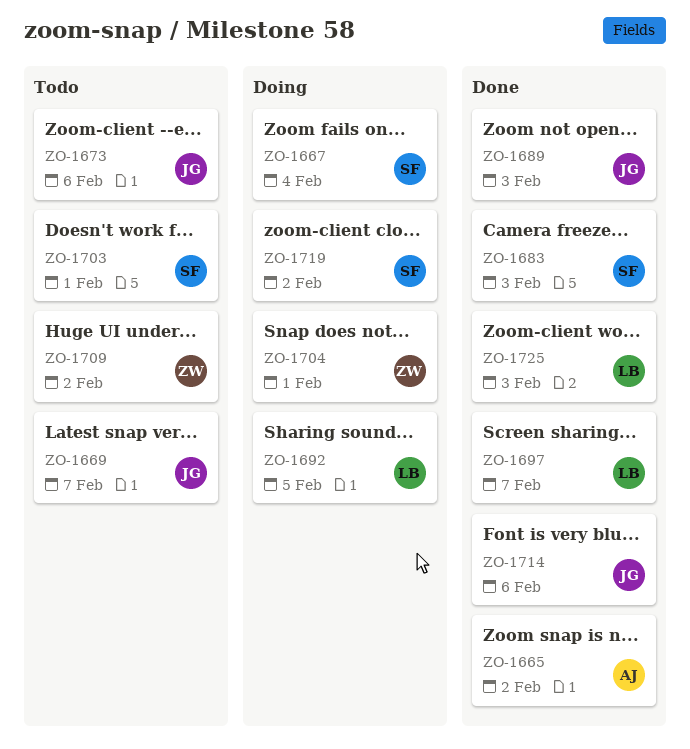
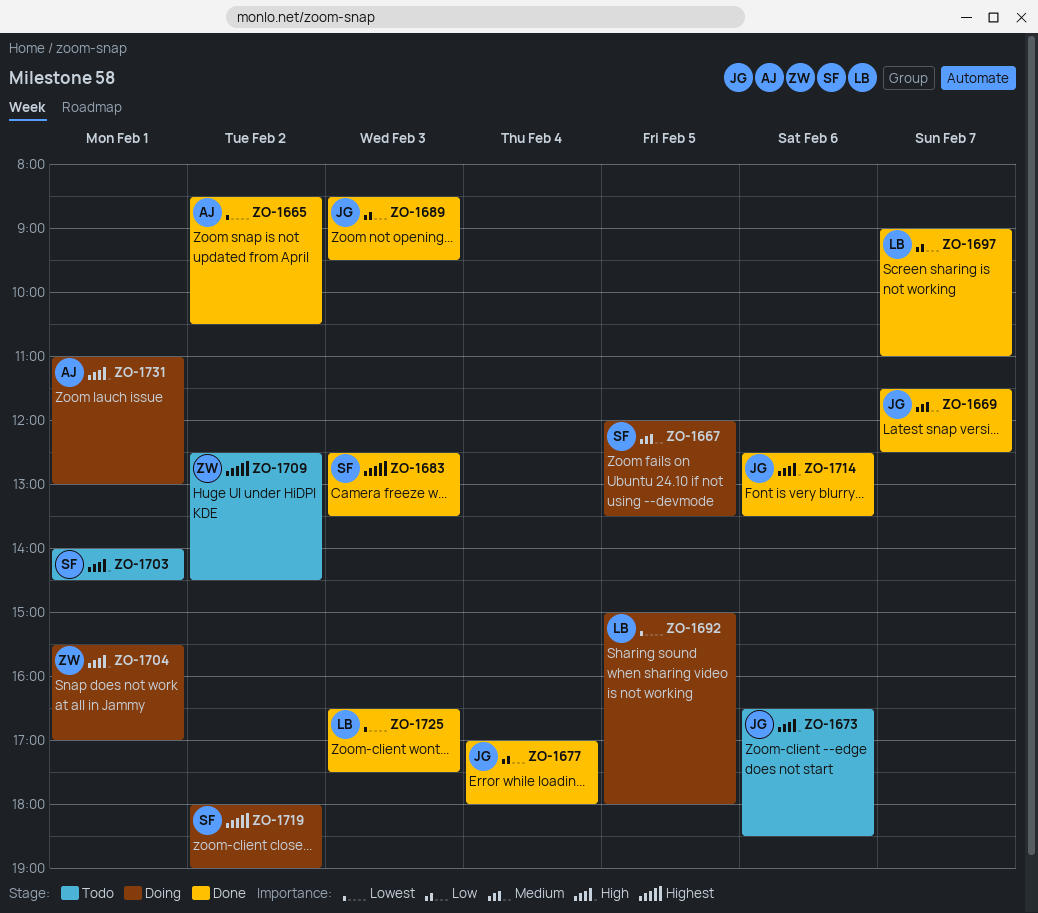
ZO-1667, day: Feb 4 -> Feb 5
ZO-1669, status: Todo -> Done
ZO-1677: none -> present
ZO-1731: none -> present

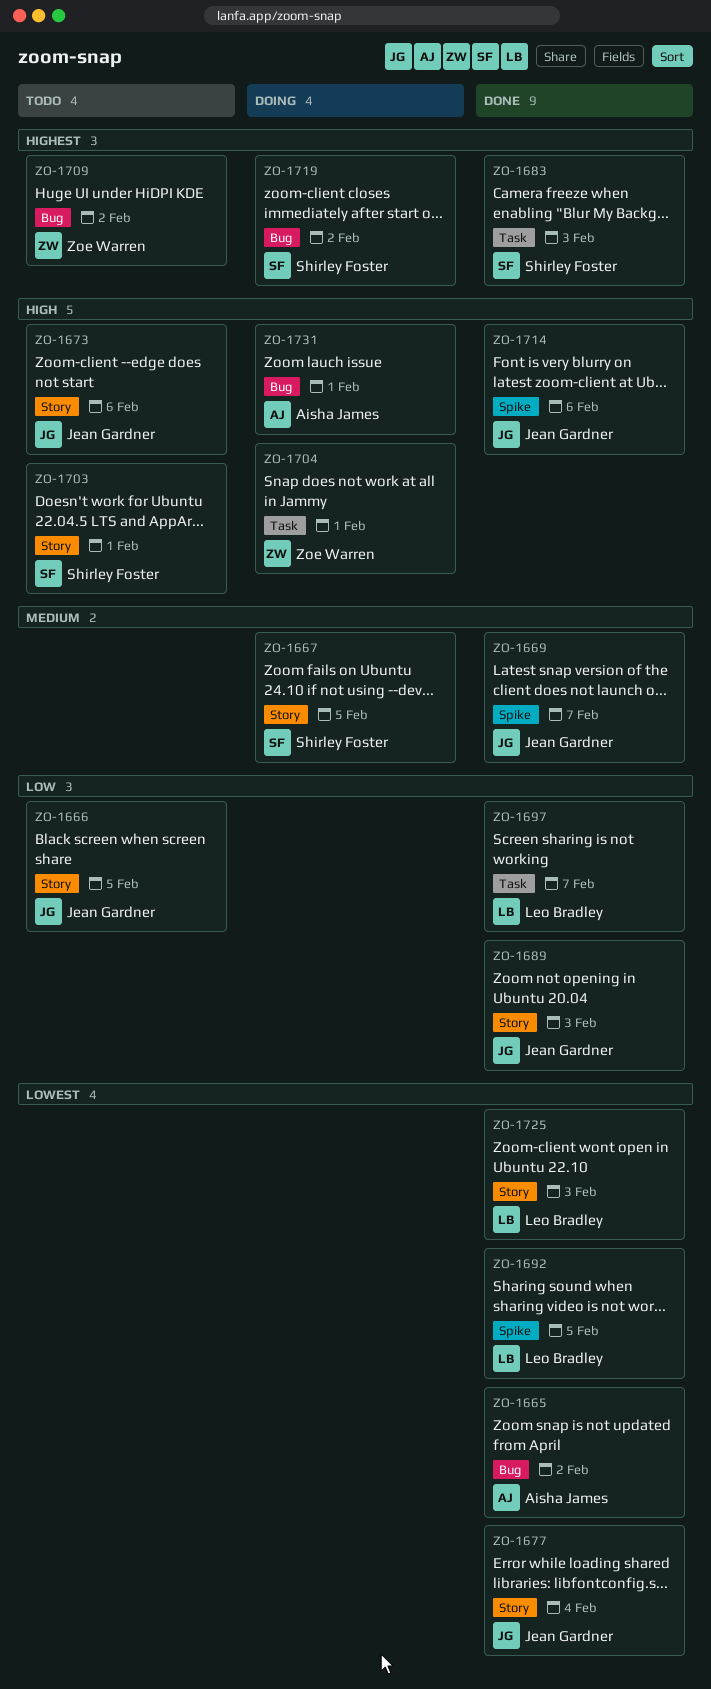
ZO-1666: none -> present
ZO-1677, priority: Low -> Lowest
ZO-1692, status: Doing -> Done

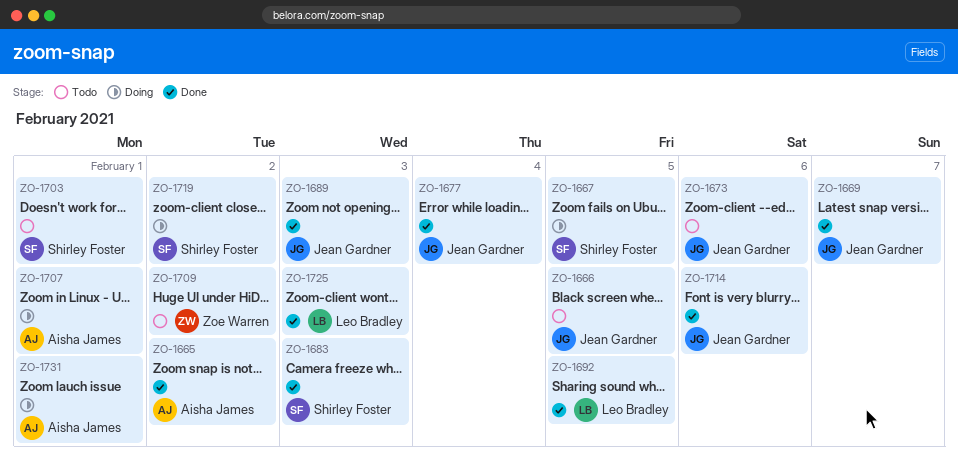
ZO-1697: present -> none
ZO-1704: present -> none
ZO-1707: none -> present

